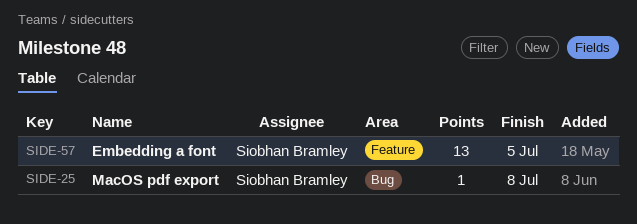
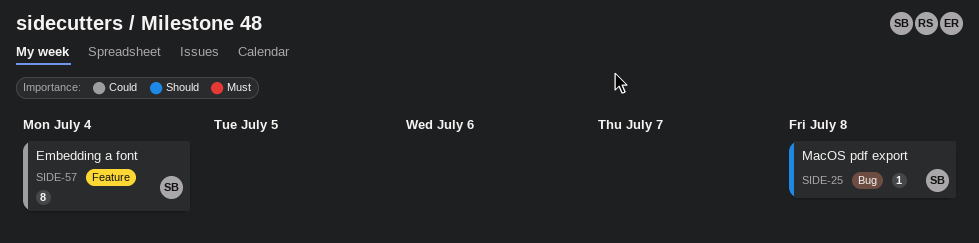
SIDE-57, estimate: 13 -> 8
SIDE-57, due: Jul 5 -> Jul 4

